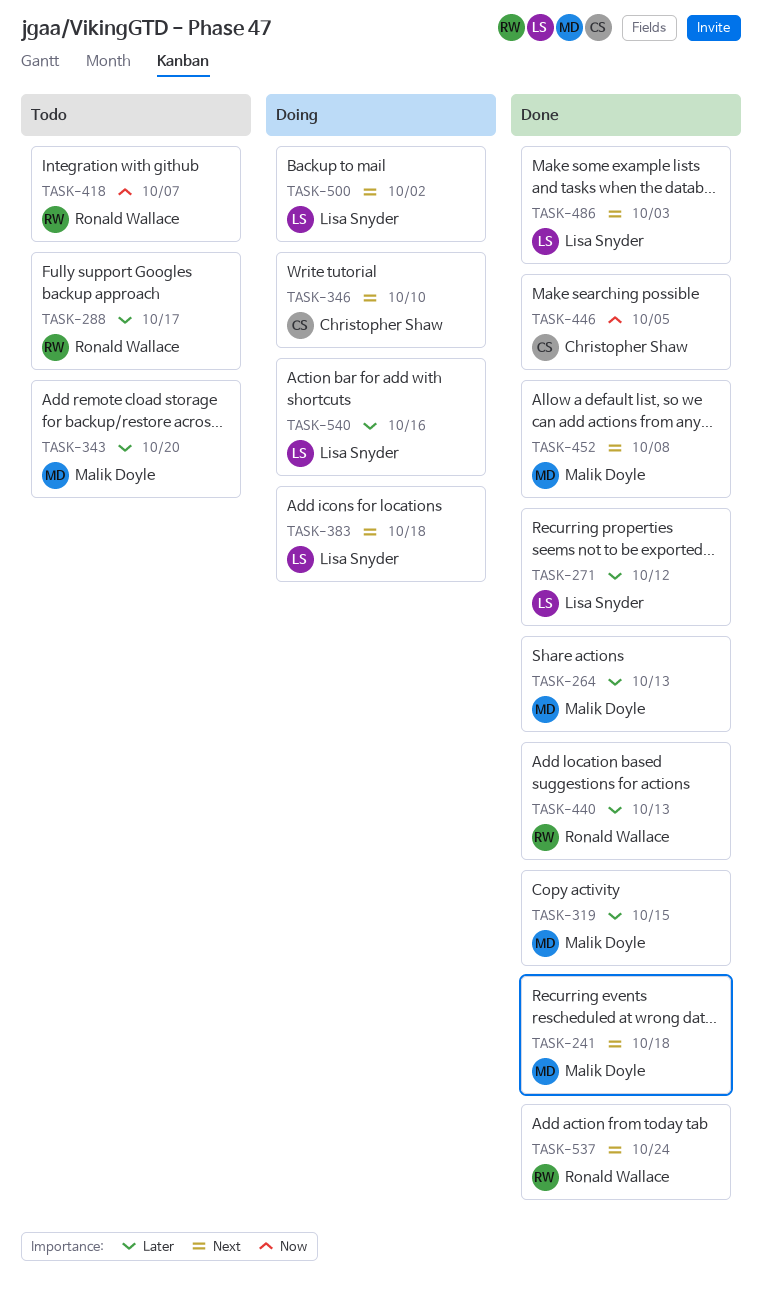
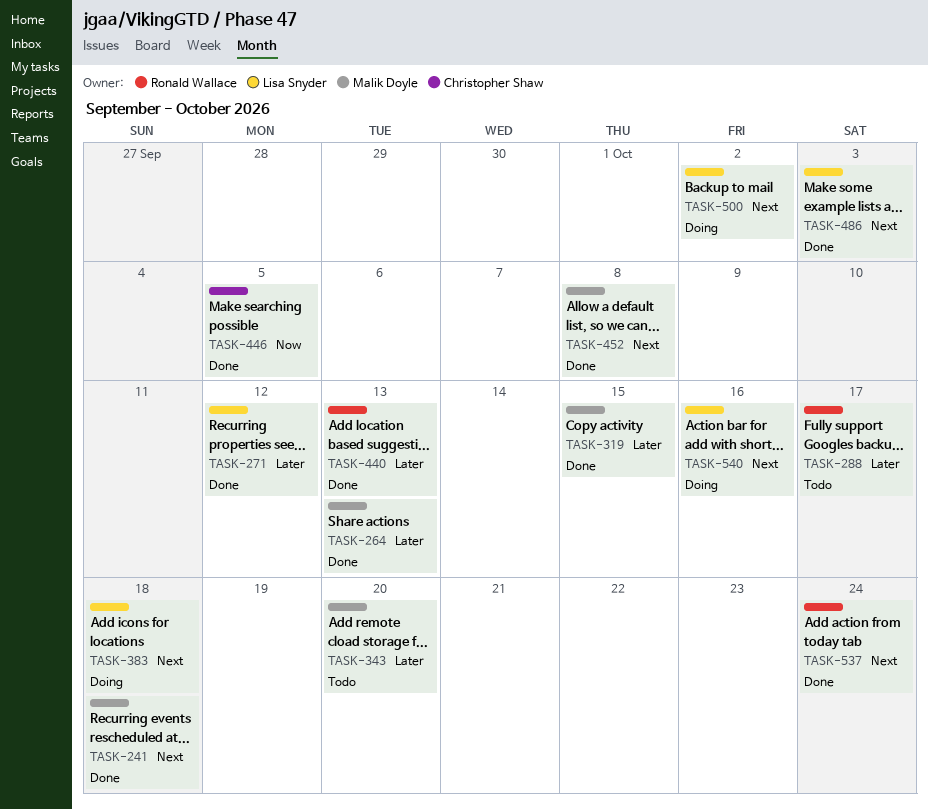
TASK-346: present -> none
TASK-418: present -> none
TASK-540, priority: Later -> Next

